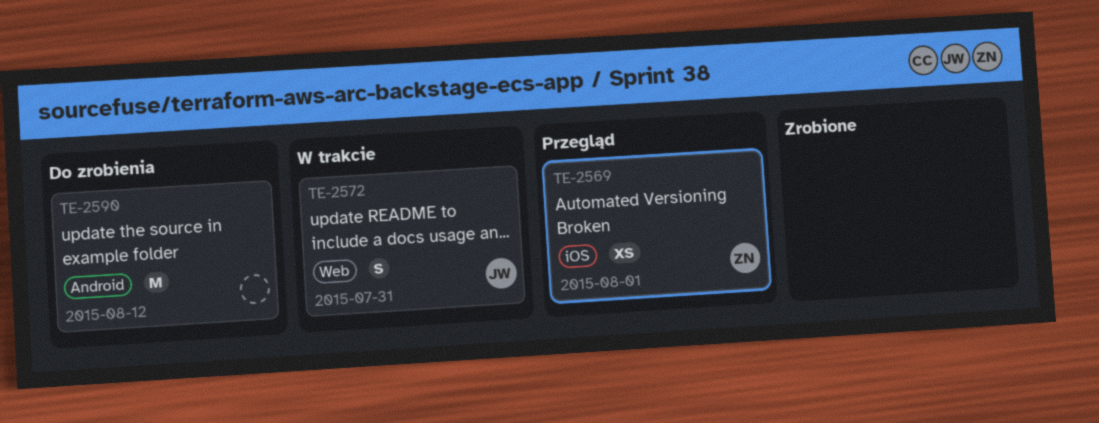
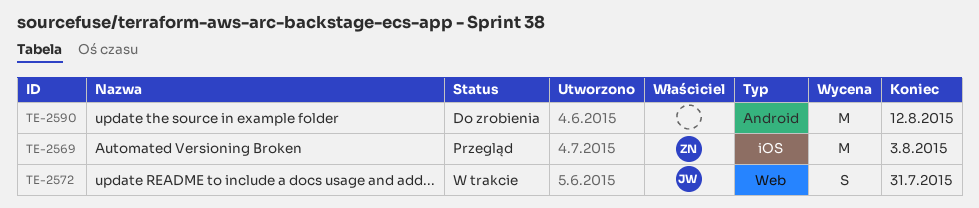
TE-2569, estimate: XS -> M
TE-2569, due: Aug 1 -> Aug 3

